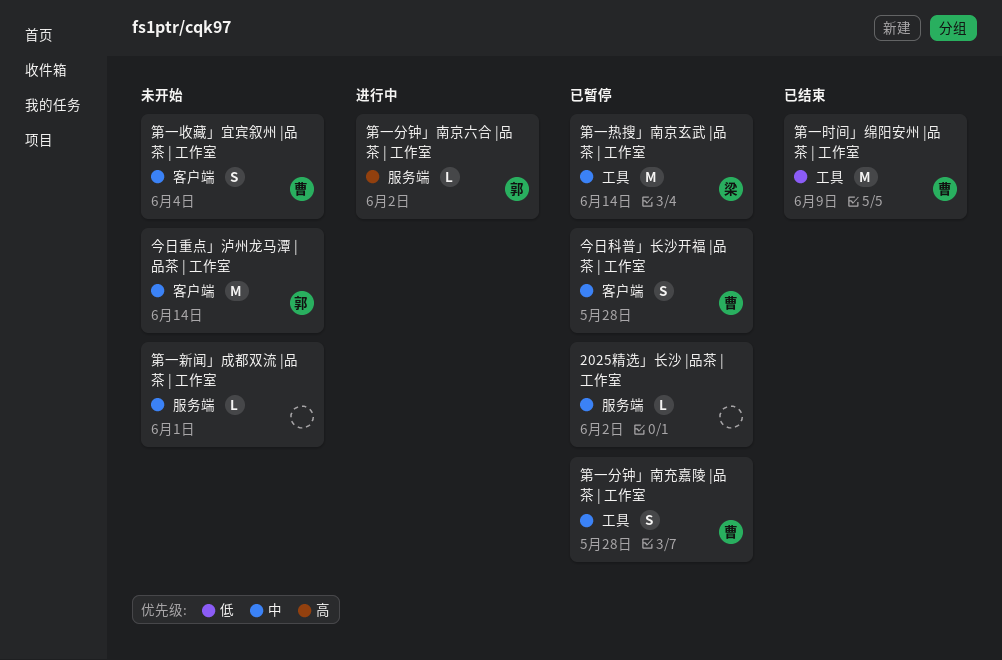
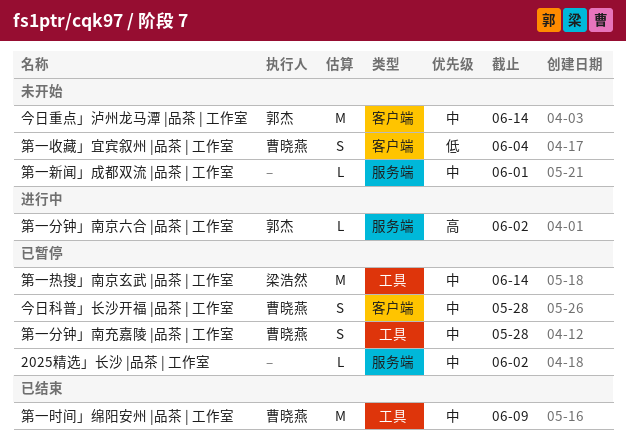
第一收藏」宜宾叙州 |品茶 | 工作室, priority: 中 -> 低
第一时间」绵阳安州 |品茶 | 工作室, priority: 低 -> 中

